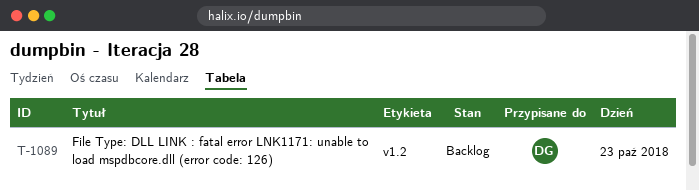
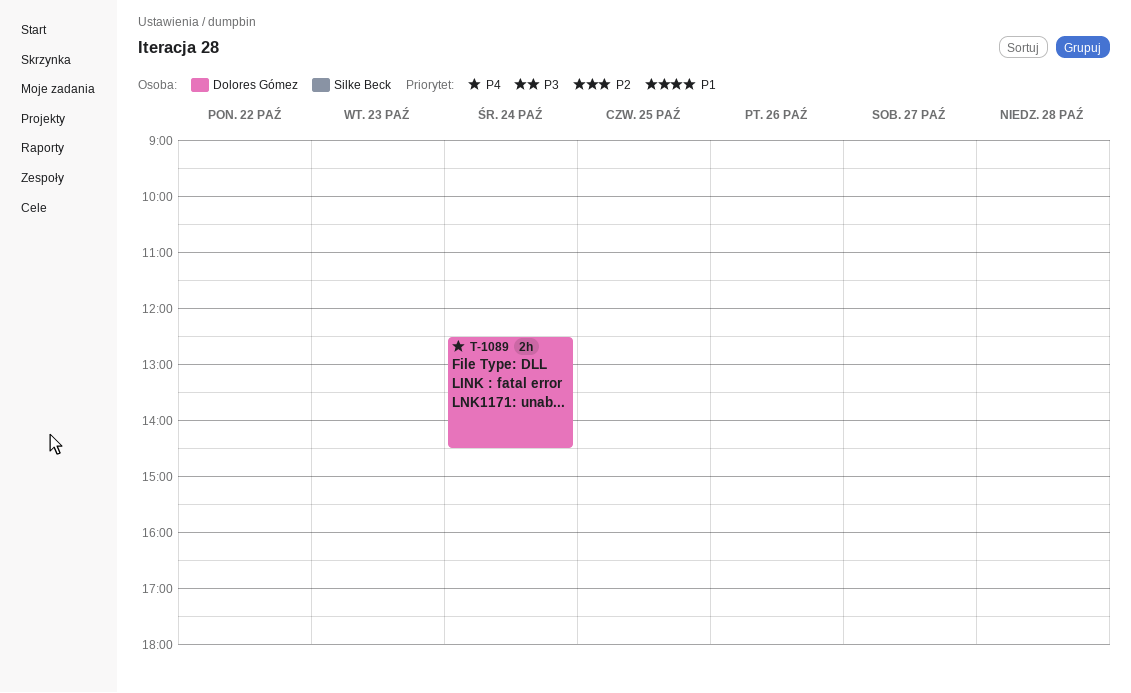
T-1089, day: Oct 23 -> Oct 24

